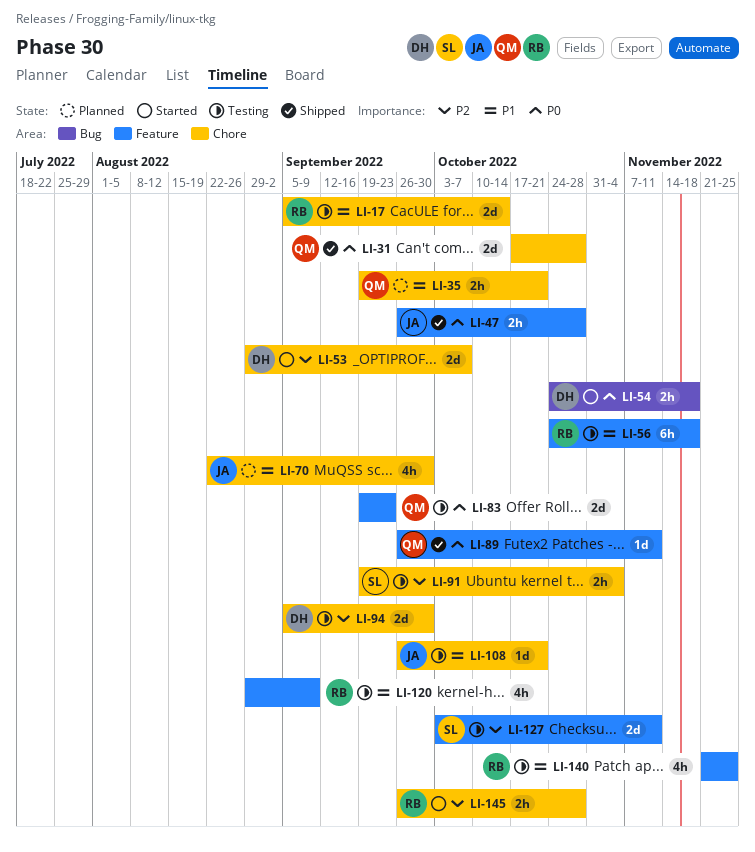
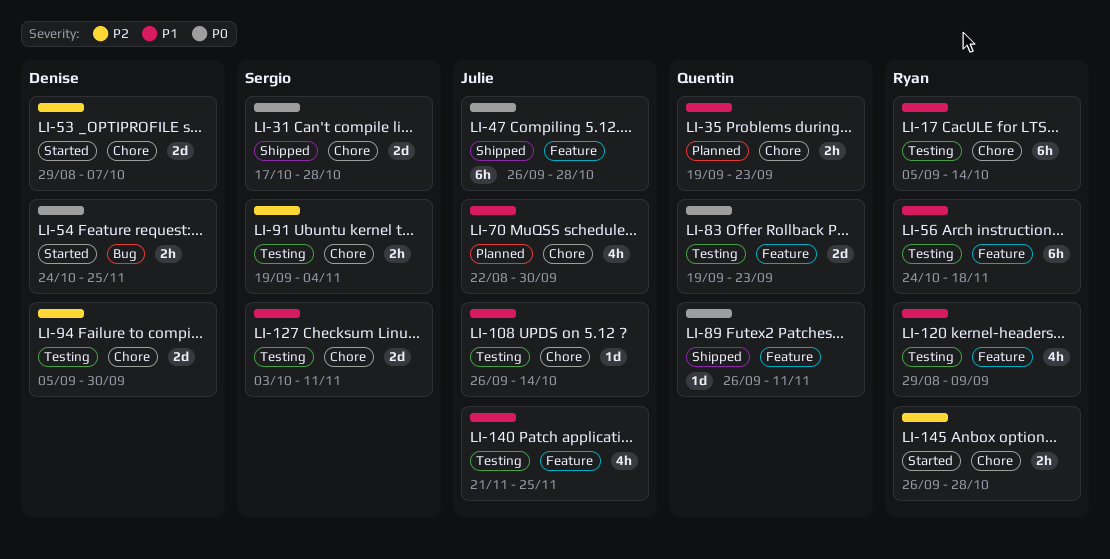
LI-17, estimate: 2d -> 6h
LI-31, owner: Quentin -> Sergio
LI-35, due: Oct 21 -> Sep 23
LI-47, estimate: 2h -> 6h
LI-54, due: Nov 18 -> Nov 25
LI-108, due: Oct 21 -> Oct 14
LI-127, priority: P2 -> P1
LI-127, label: Feature -> Chore
LI-140, owner: Ryan -> Julie

